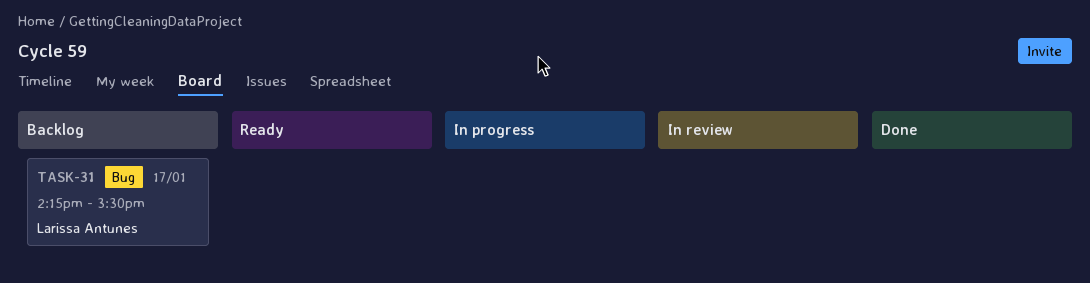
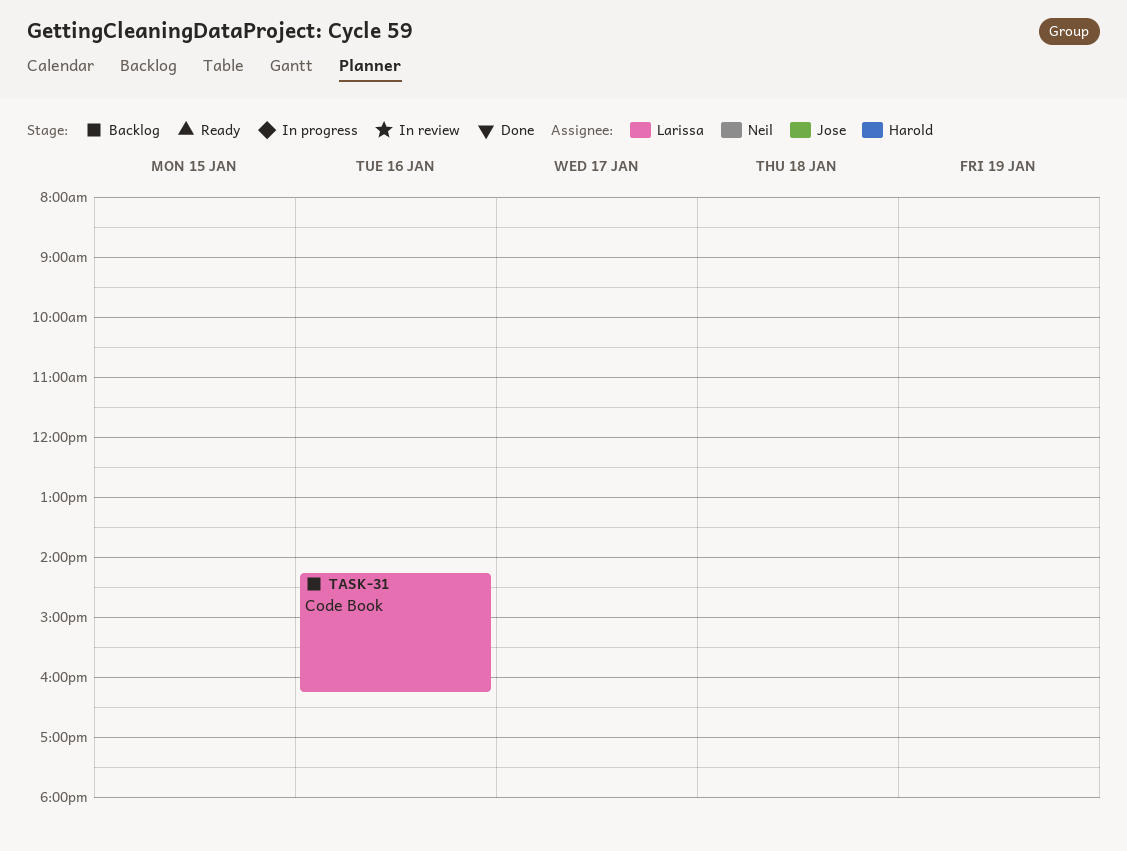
TASK-31, day: Jan 17 -> Jan 16
TASK-31, ends: 15:30 -> 16:15

